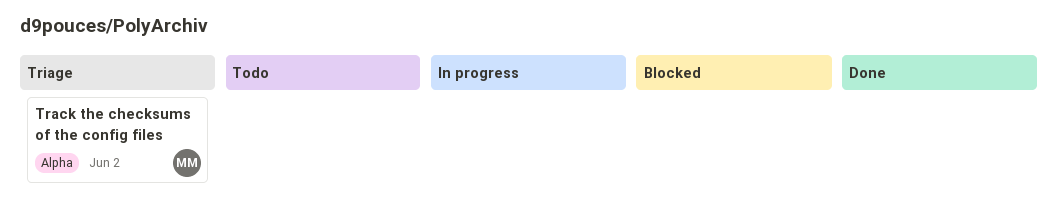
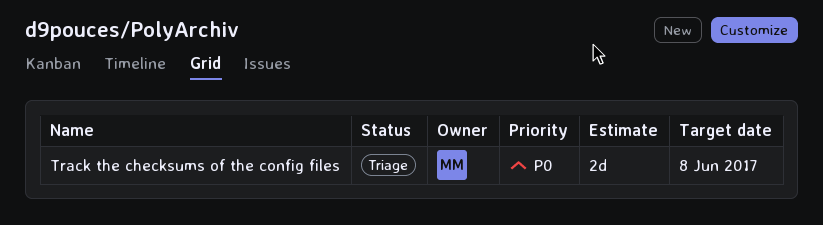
Track the checksums of the config files, due: Jun 2 -> Jun 8

